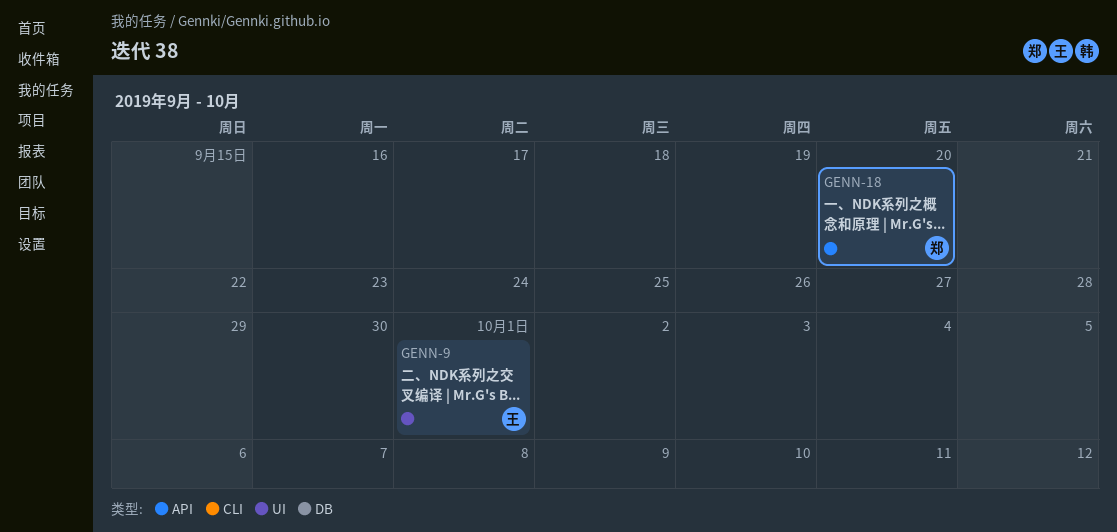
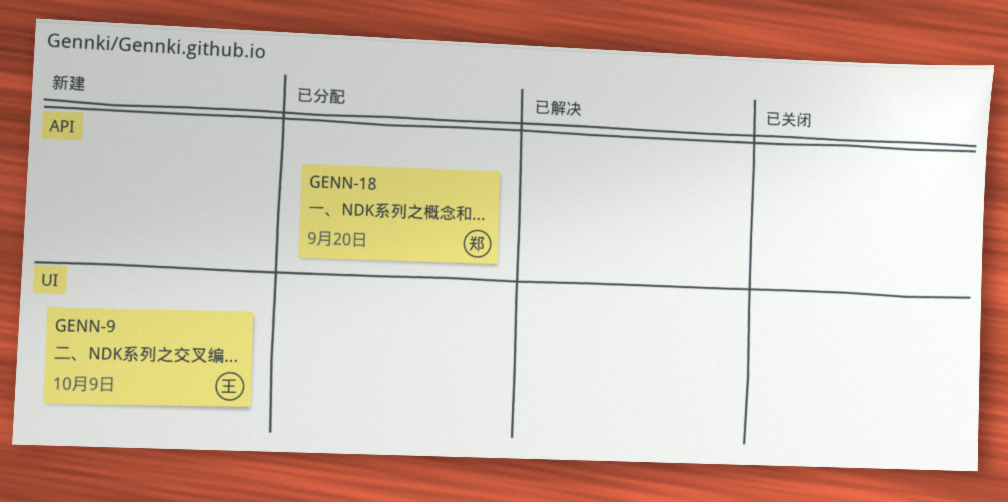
GENN-9, due: Oct 1 -> Oct 9

